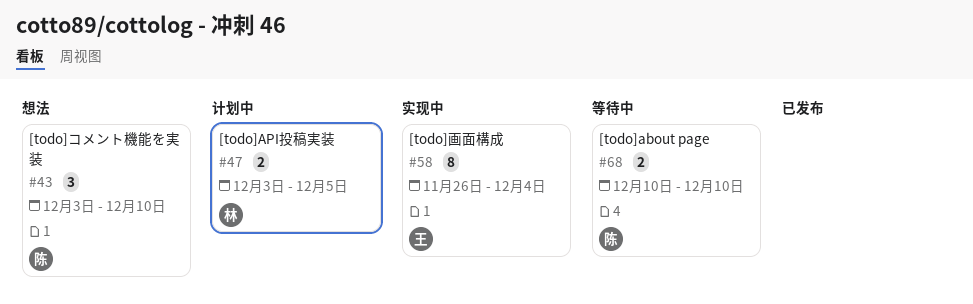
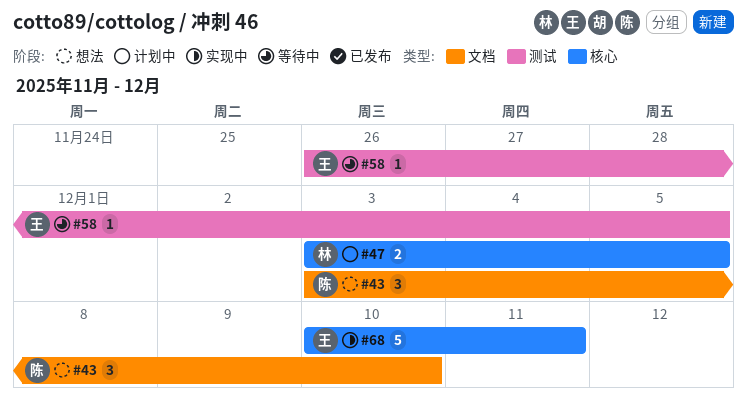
#58, status: 实现中 -> 等待中
#58, estimate: 8 -> 1
#58, due: Dec 4 -> Dec 5
#68, status: 等待中 -> 实现中
#68, owner: 陈 -> 王
#68, estimate: 2 -> 5
#68, due: Dec 10 -> Dec 11

